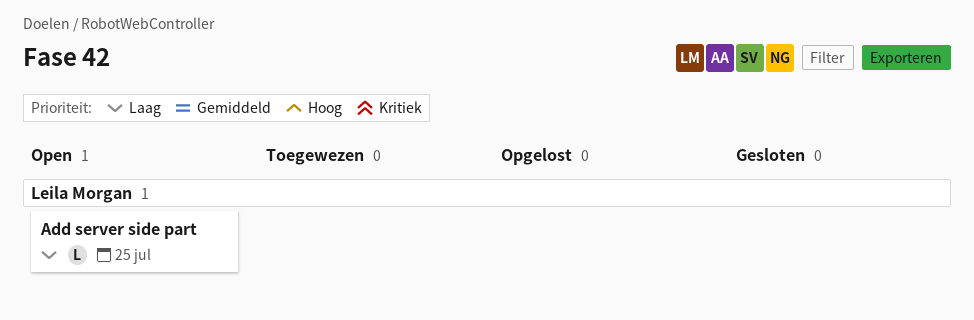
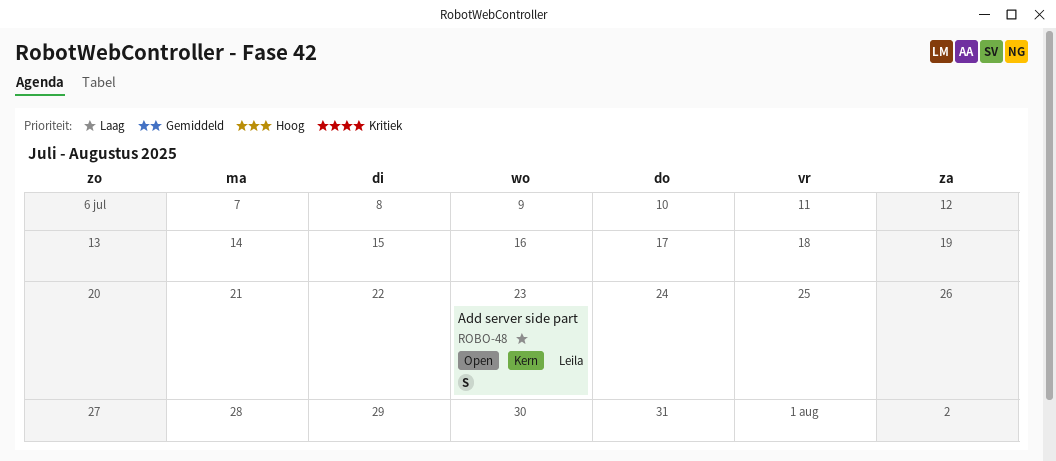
Add server side part, estimate: L -> S
Add server side part, due: Jul 25 -> Jul 23

